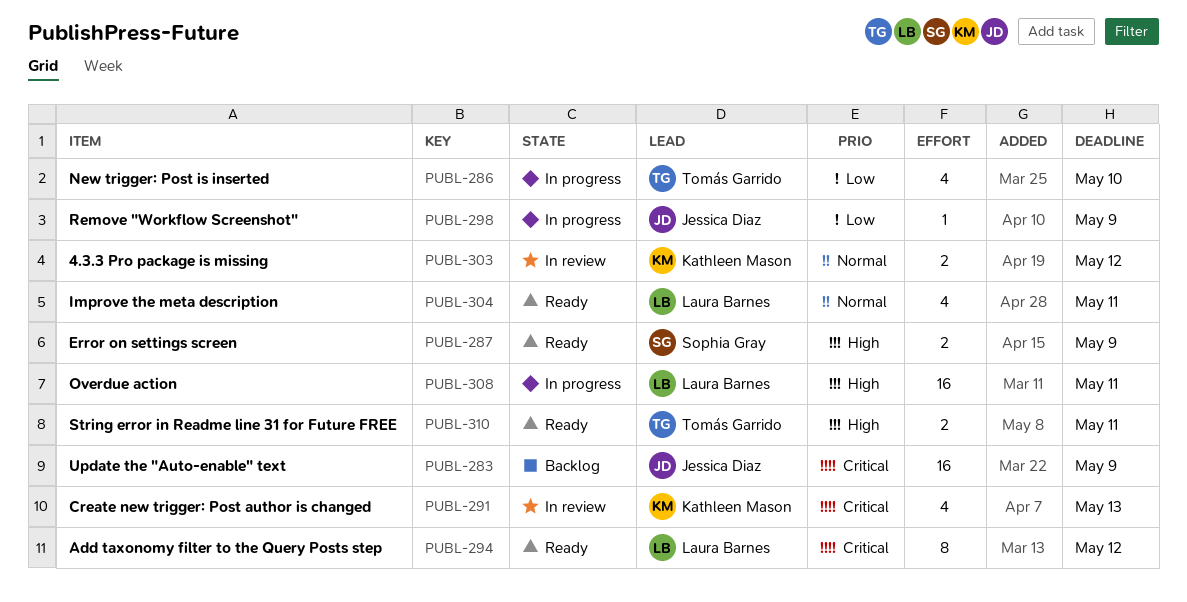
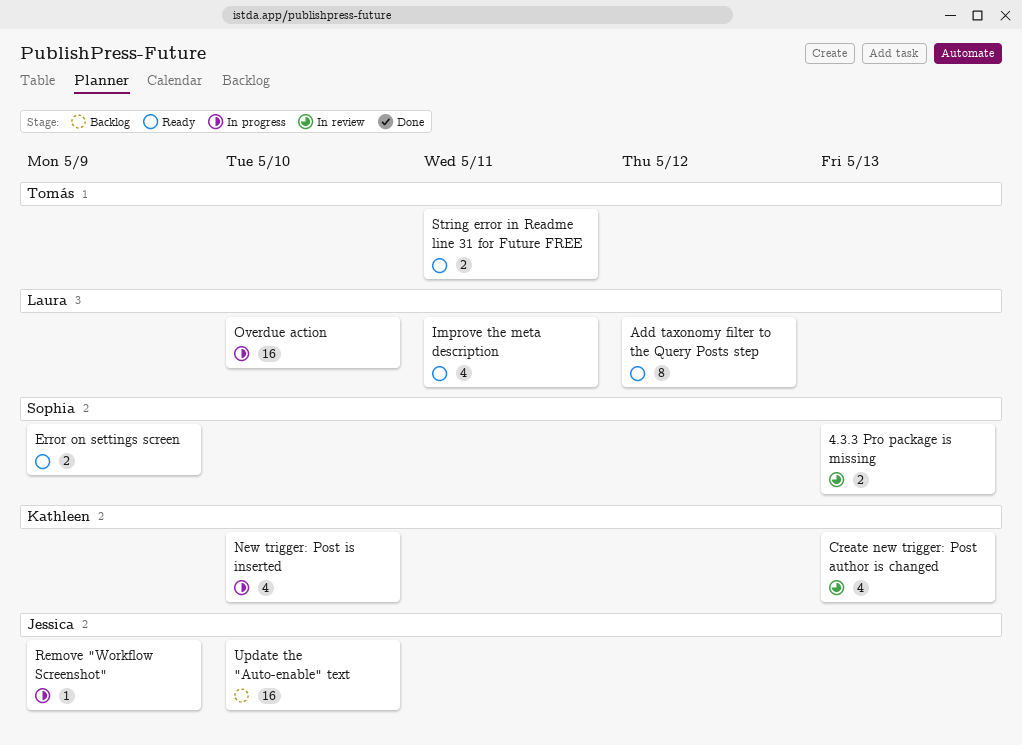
4.3.3 Pro package is missing, owner: Kathleen Mason -> Sophia Gray
4.3.3 Pro package is missing, due: May 12 -> May 13
New trigger: Post is inserted, owner: Tomás Garrido -> Kathleen Mason
Overdue action, due: May 11 -> May 10
Update the "Auto-enable" text, due: May 9 -> May 10

